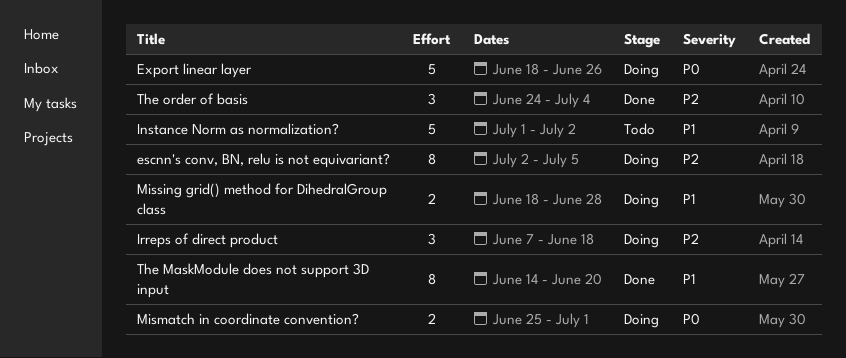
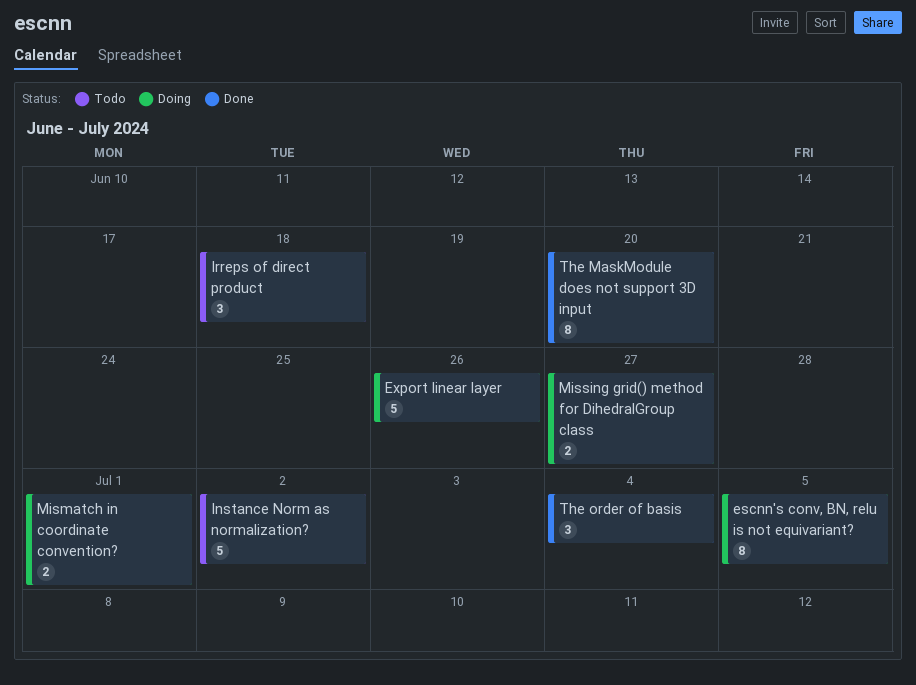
Irreps of direct product, status: Doing -> Todo
Missing grid() method for DihedralGroup class, due: Jun 28 -> Jun 27

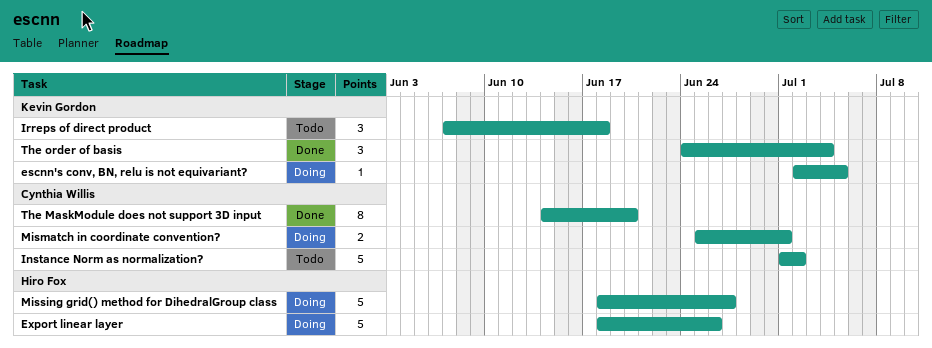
escnn's conv, BN, relu is not equivariant?, estimate: 8 -> 1
Missing grid() method for DihedralGroup class, estimate: 2 -> 5

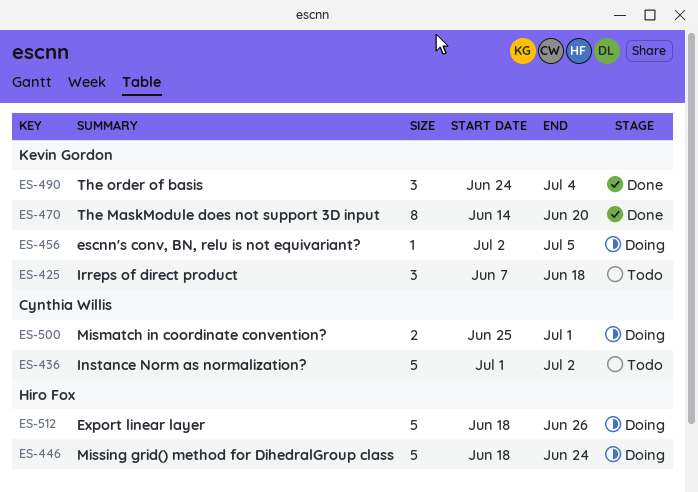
Missing grid() method for DihedralGroup class, due: Jun 27 -> Jun 24
The MaskModule does not support 3D input, owner: Cynthia Willis -> Kevin Gordon

